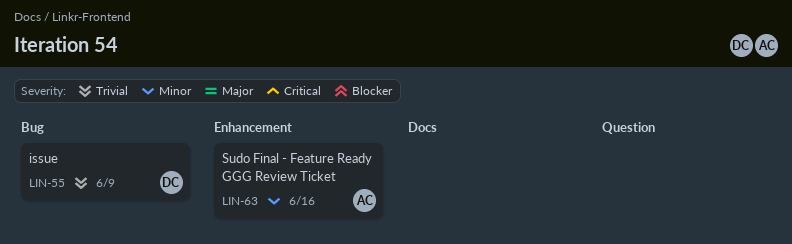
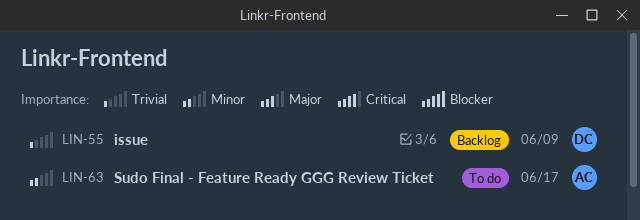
LIN-63, due: Jun 16 -> Jun 17

